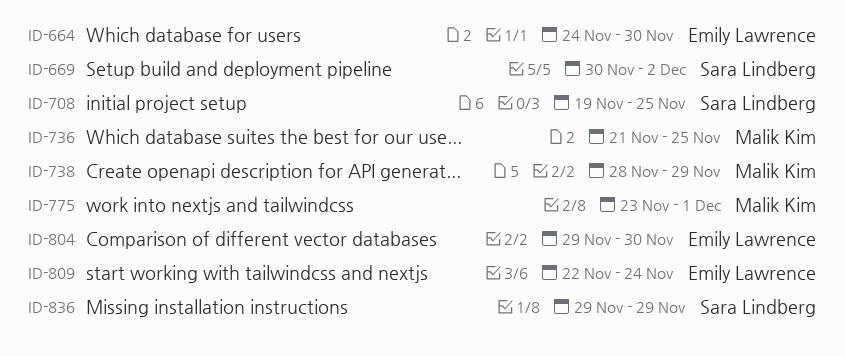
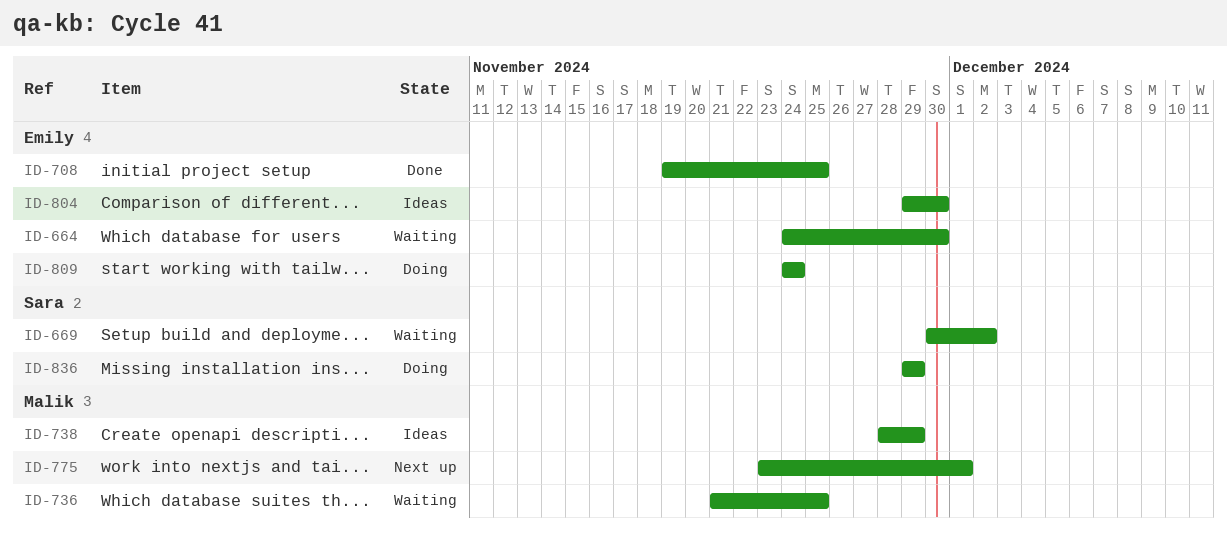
ID-708, owner: Sara Lindberg -> Emily Lawrence
ID-809, start: Nov 22 -> Nov 24

